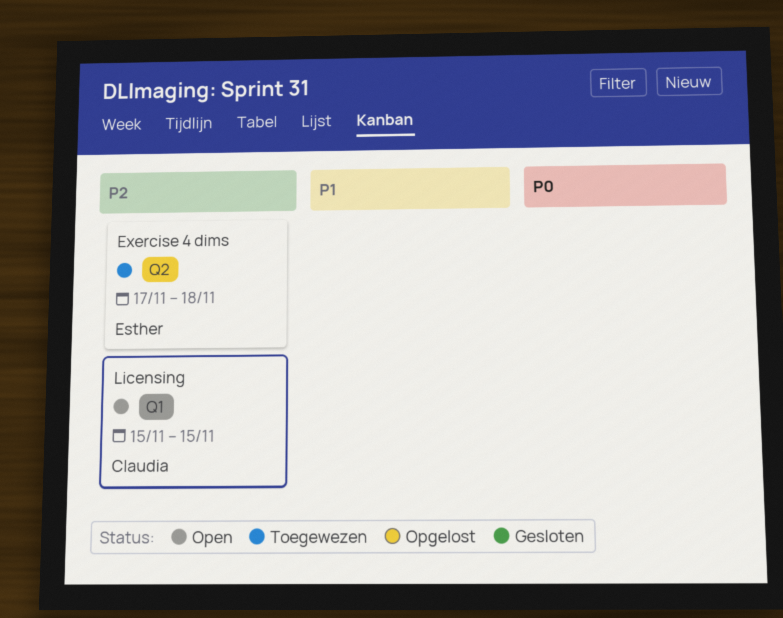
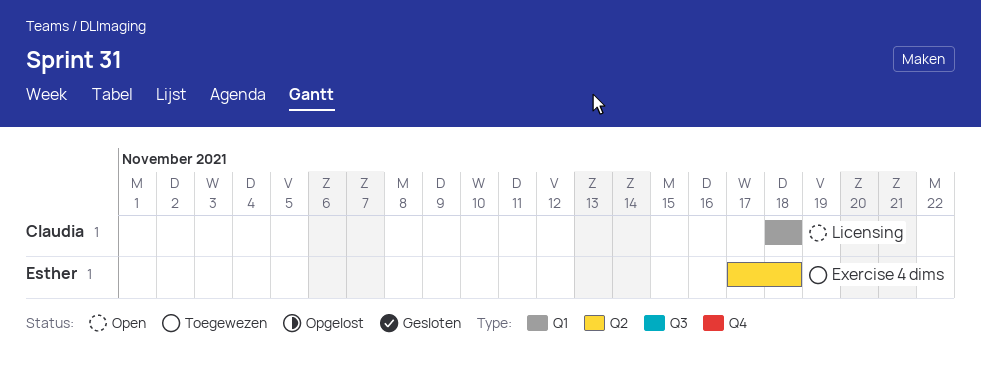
Licensing, start: Nov 15 -> Nov 18
Licensing, due: Nov 15 -> Nov 18

